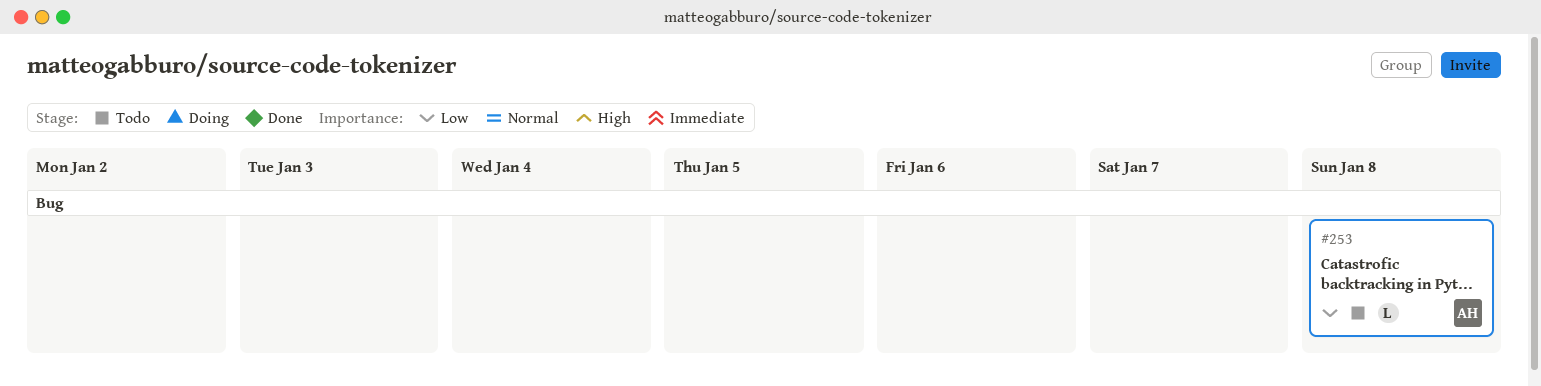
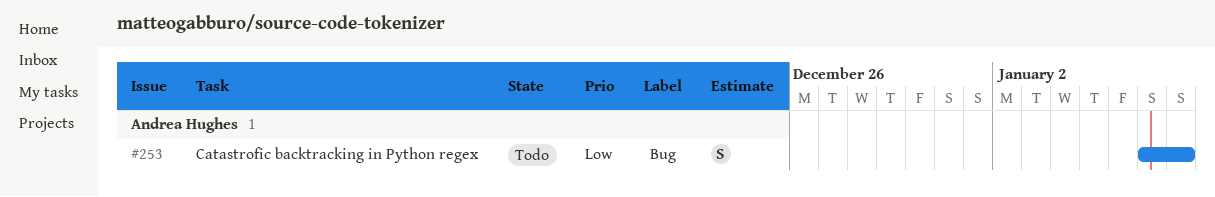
#253, estimate: L -> S

